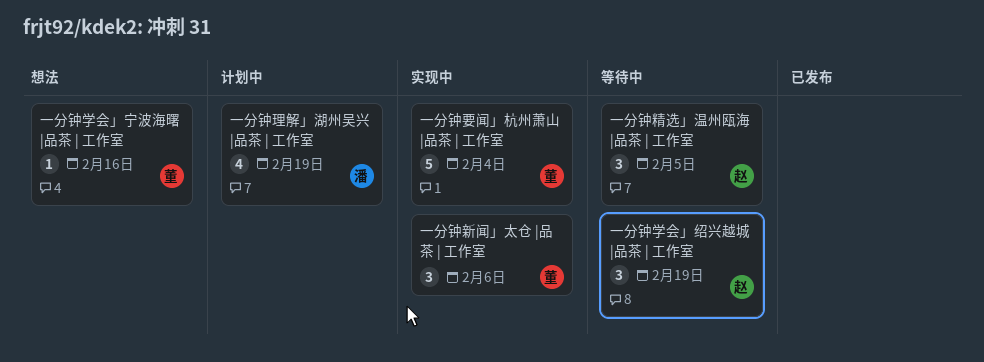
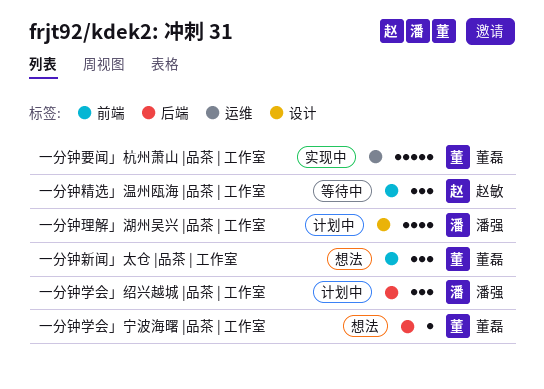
一分钟学会」绍兴越城 |品茶 | 工作室, status: 等待中 -> 计划中
一分钟学会」绍兴越城 |品茶 | 工作室, owner: 赵敏 -> 潘强
一分钟新闻」太仓 |品茶 | 工作室, status: 实现中 -> 想法

